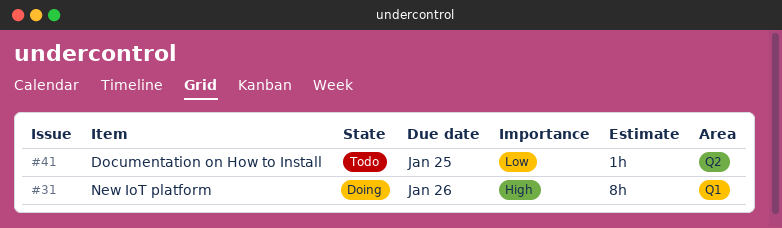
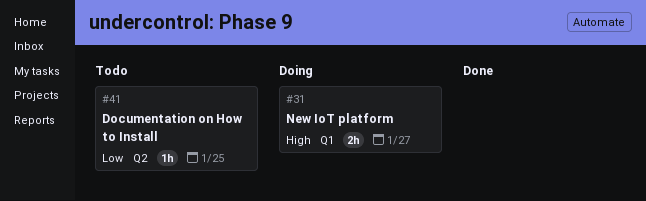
#31, estimate: 8h -> 2h
#31, due: Jan 26 -> Jan 27

